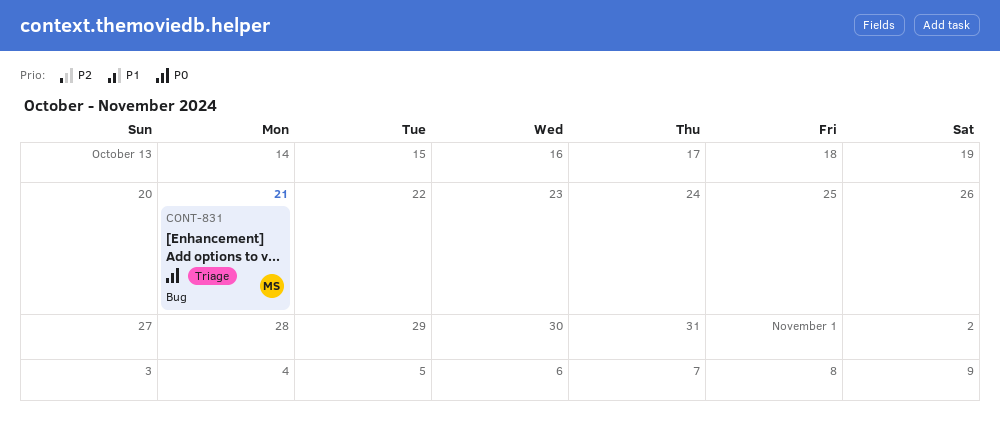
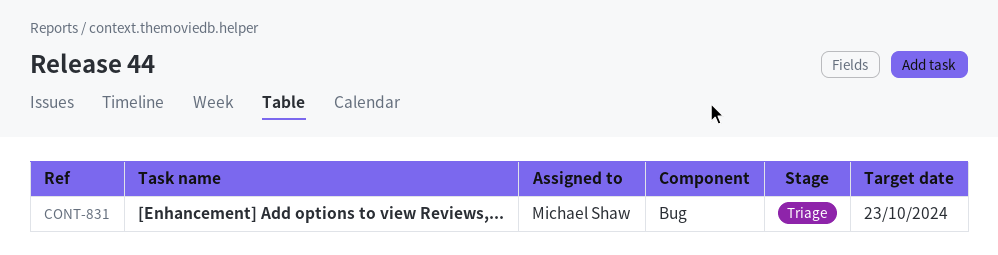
CONT-831, due: Oct 21 -> Oct 23

